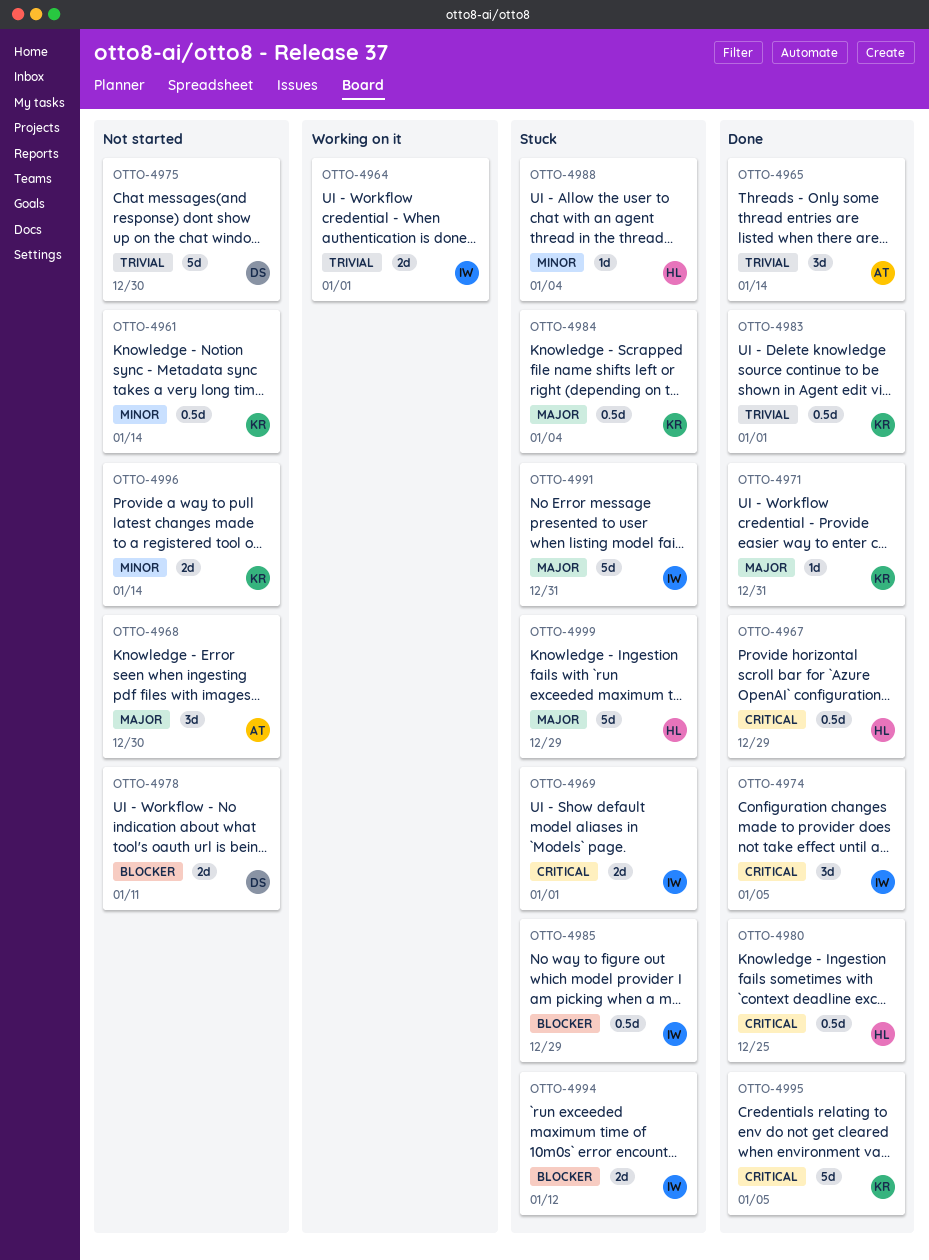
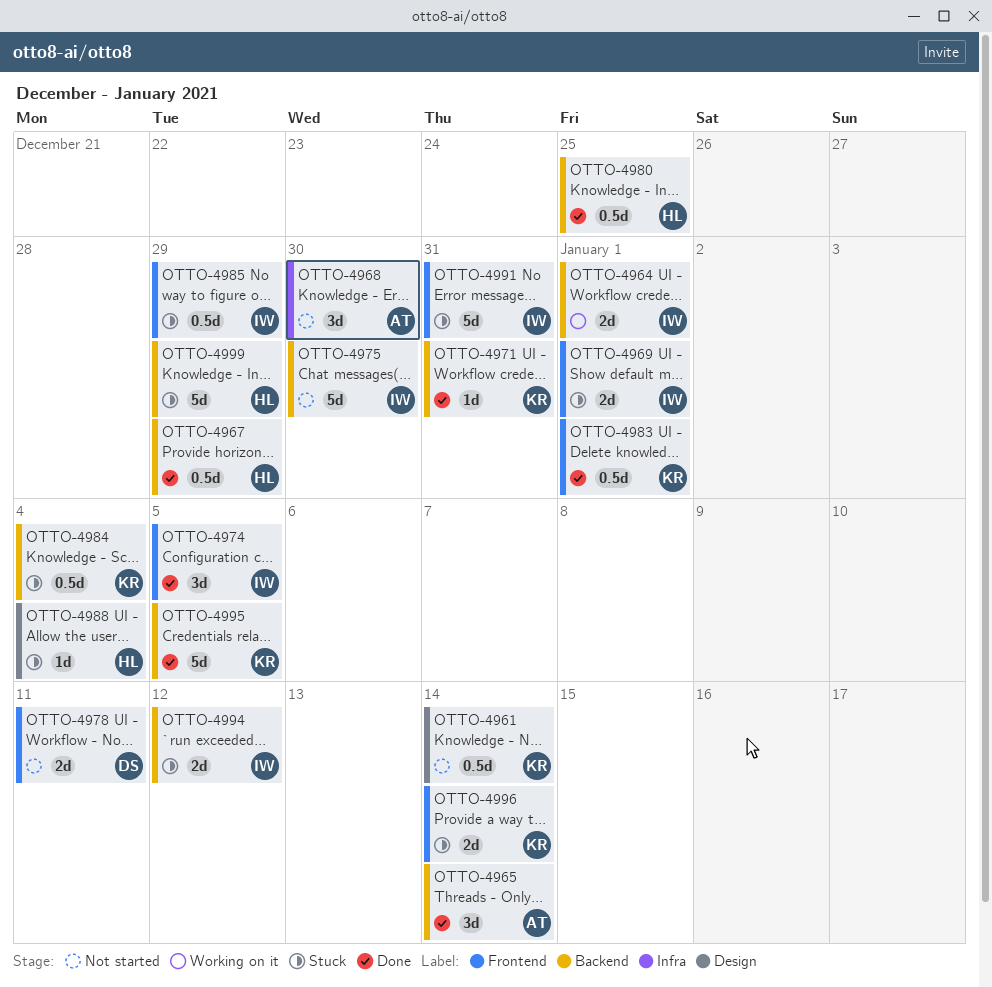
OTTO-4975, owner: DS -> IW
OTTO-4996, status: Not started -> Stuck

